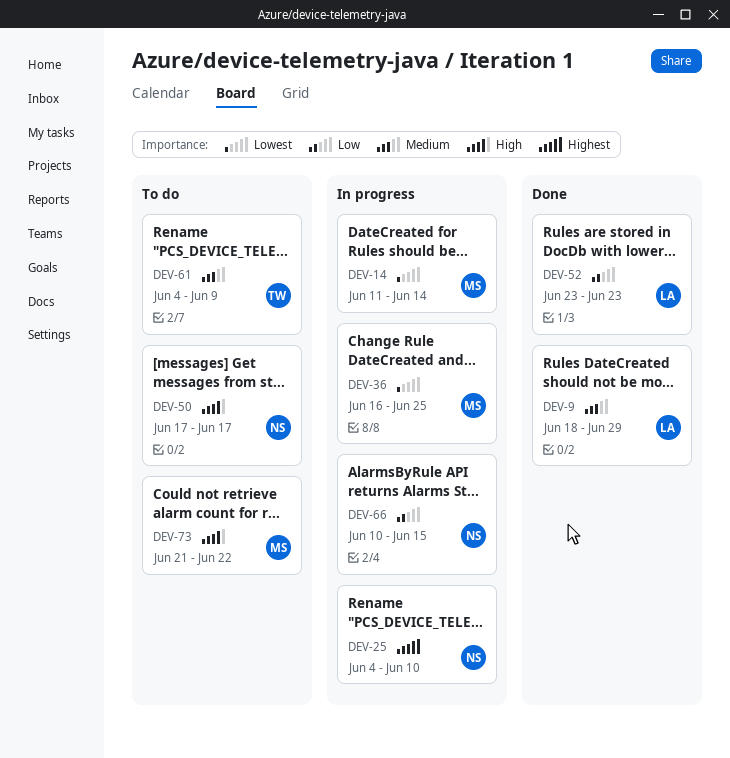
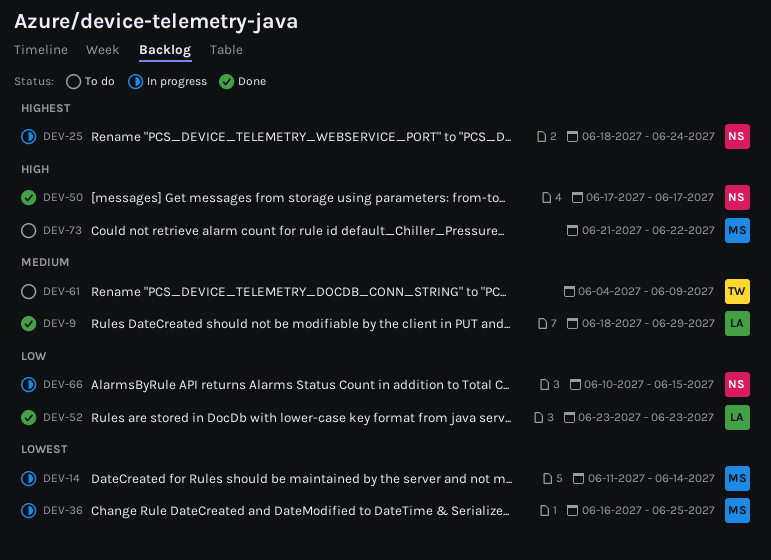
DEV-25, start: Jun 4 -> Jun 18
DEV-25, due: Jun 10 -> Jun 24
DEV-50, status: To do -> Done

